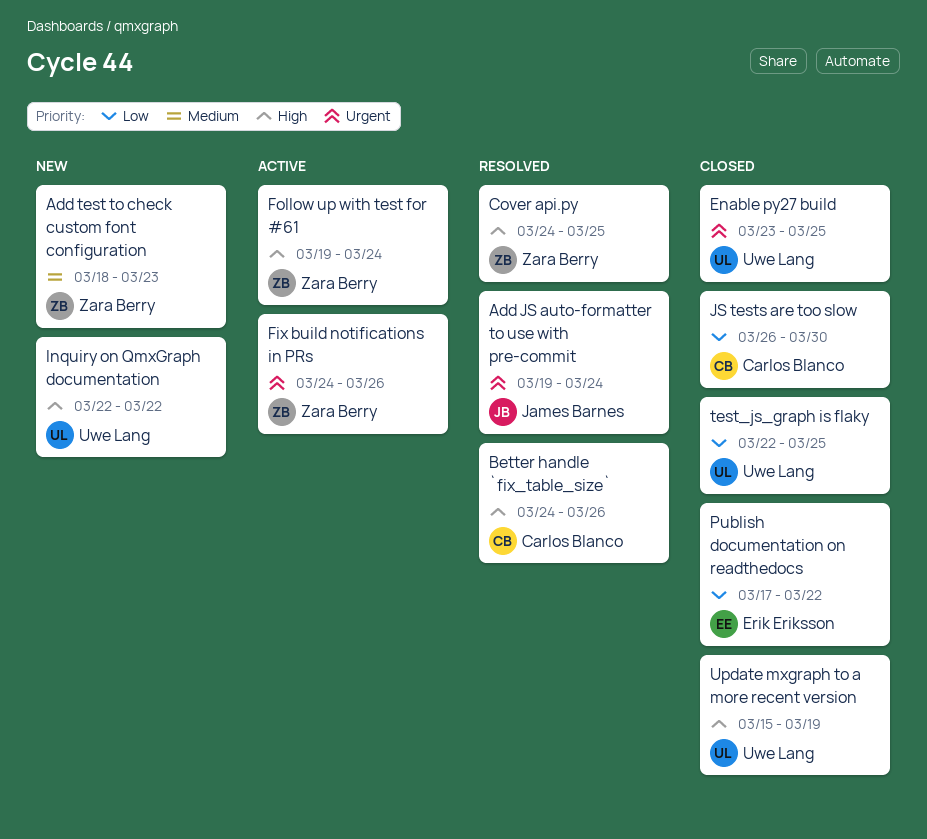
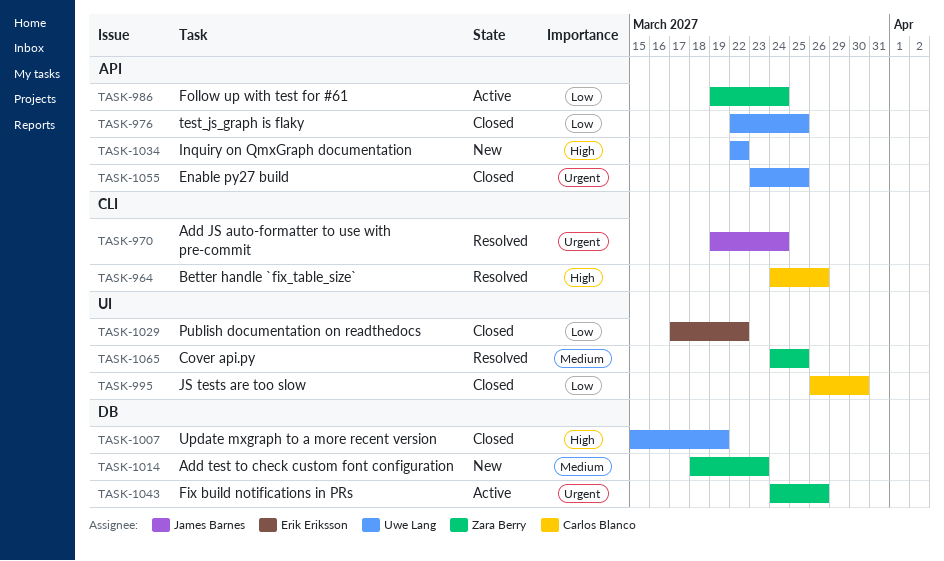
Cover api.py, priority: High -> Medium
Follow up with test for #61, priority: High -> Low

